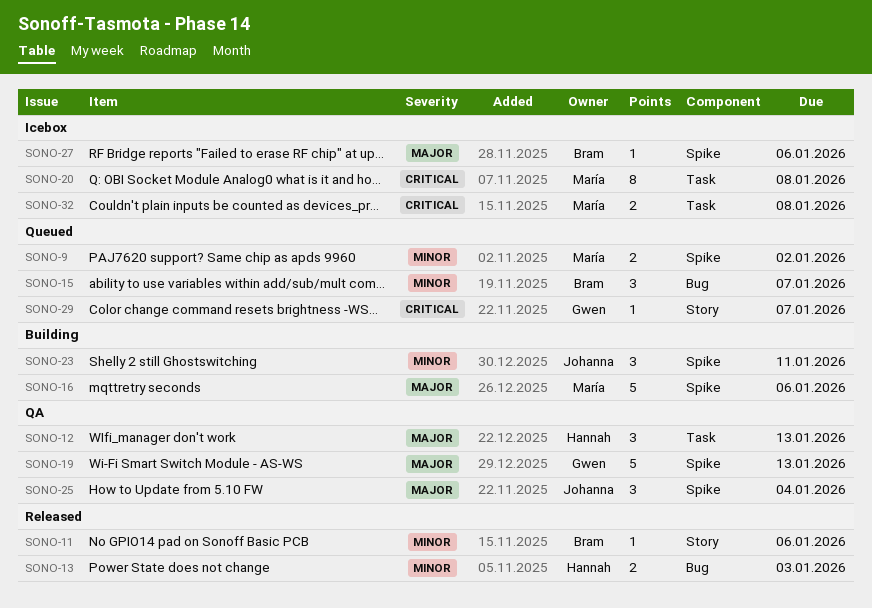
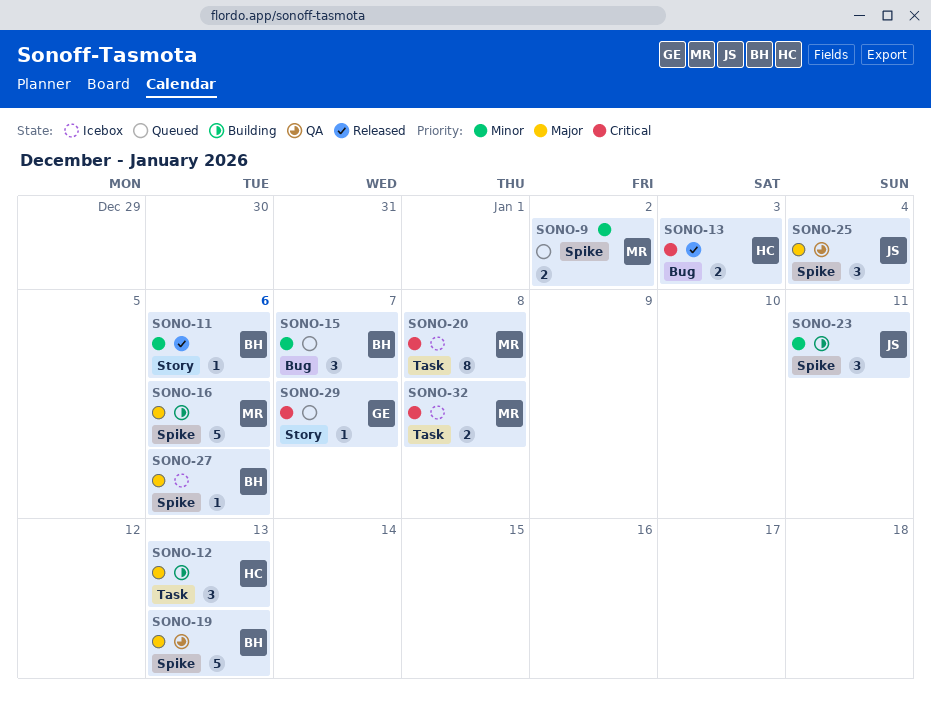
SONO-12, status: QA -> Building
SONO-13, priority: Minor -> Critical
SONO-19, owner: Gwen -> Bram

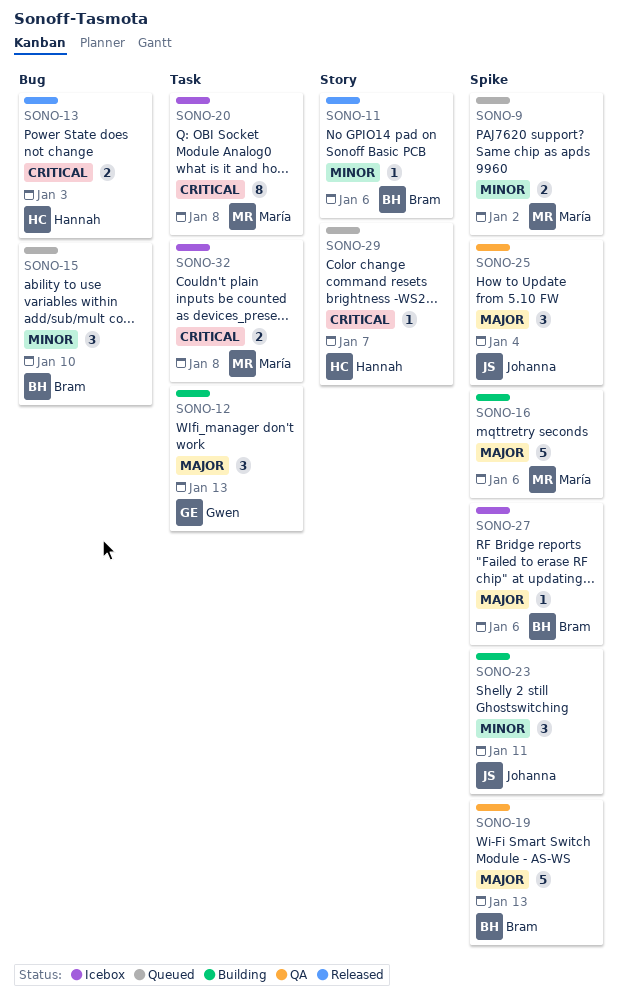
SONO-12, owner: Hannah -> Gwen
SONO-15, due: Jan 7 -> Jan 10
SONO-29, owner: Gwen -> Hannah

